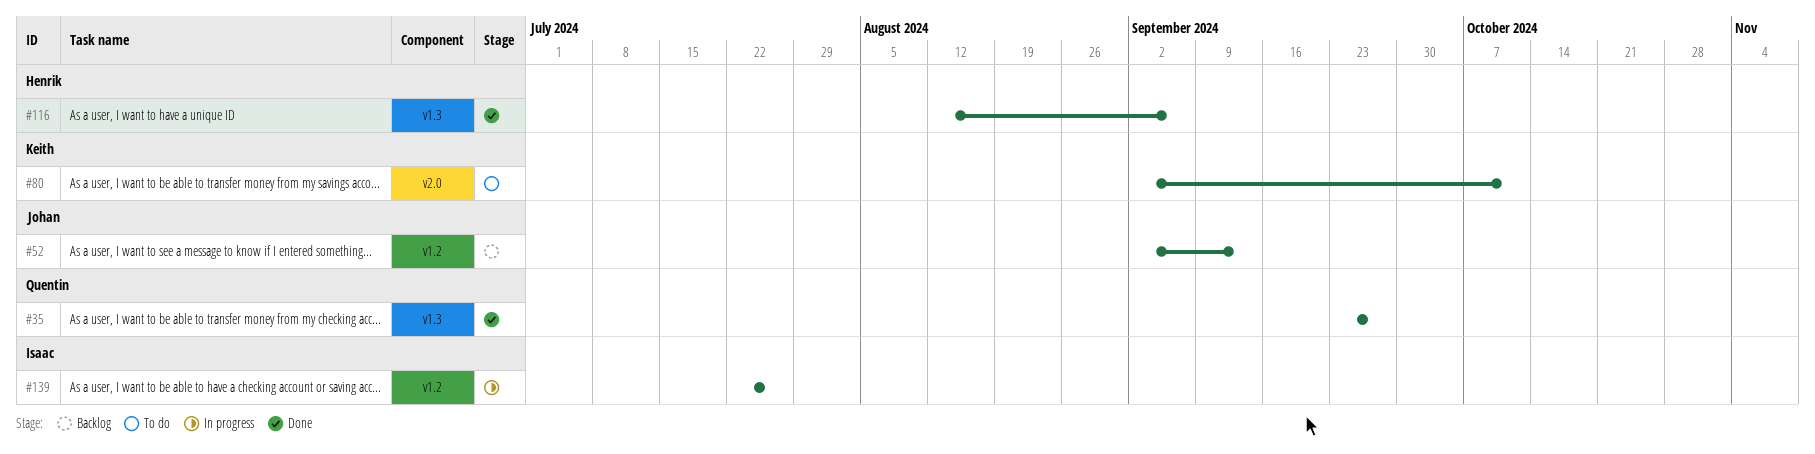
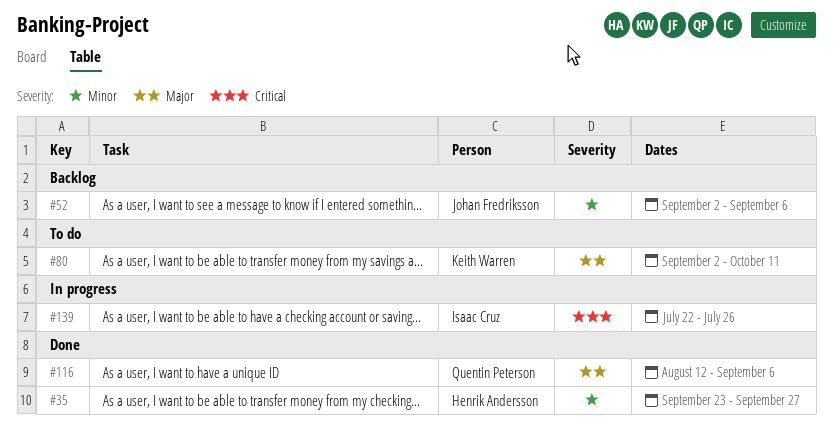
#35, owner: Quentin Peterson -> Henrik Andersson
#52, due: Sep 13 -> Sep 6
#116, owner: Henrik Andersson -> Quentin Peterson

